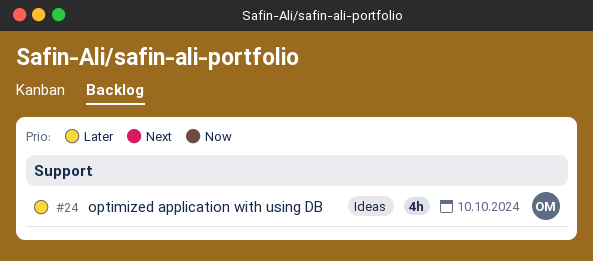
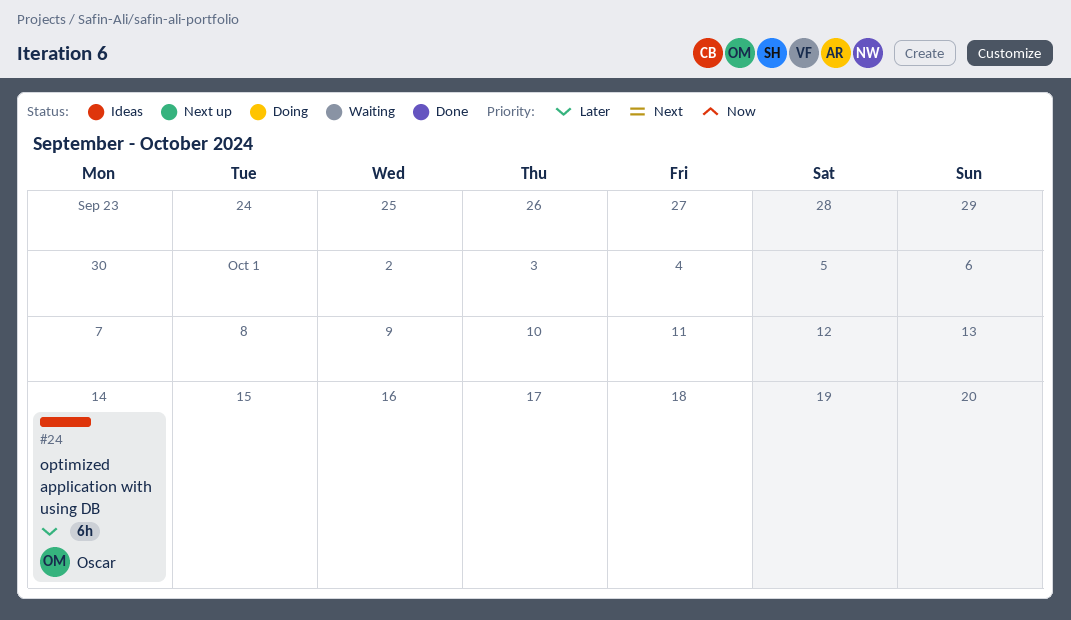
#24, estimate: 4h -> 6h
#24, due: Oct 10 -> Oct 14

